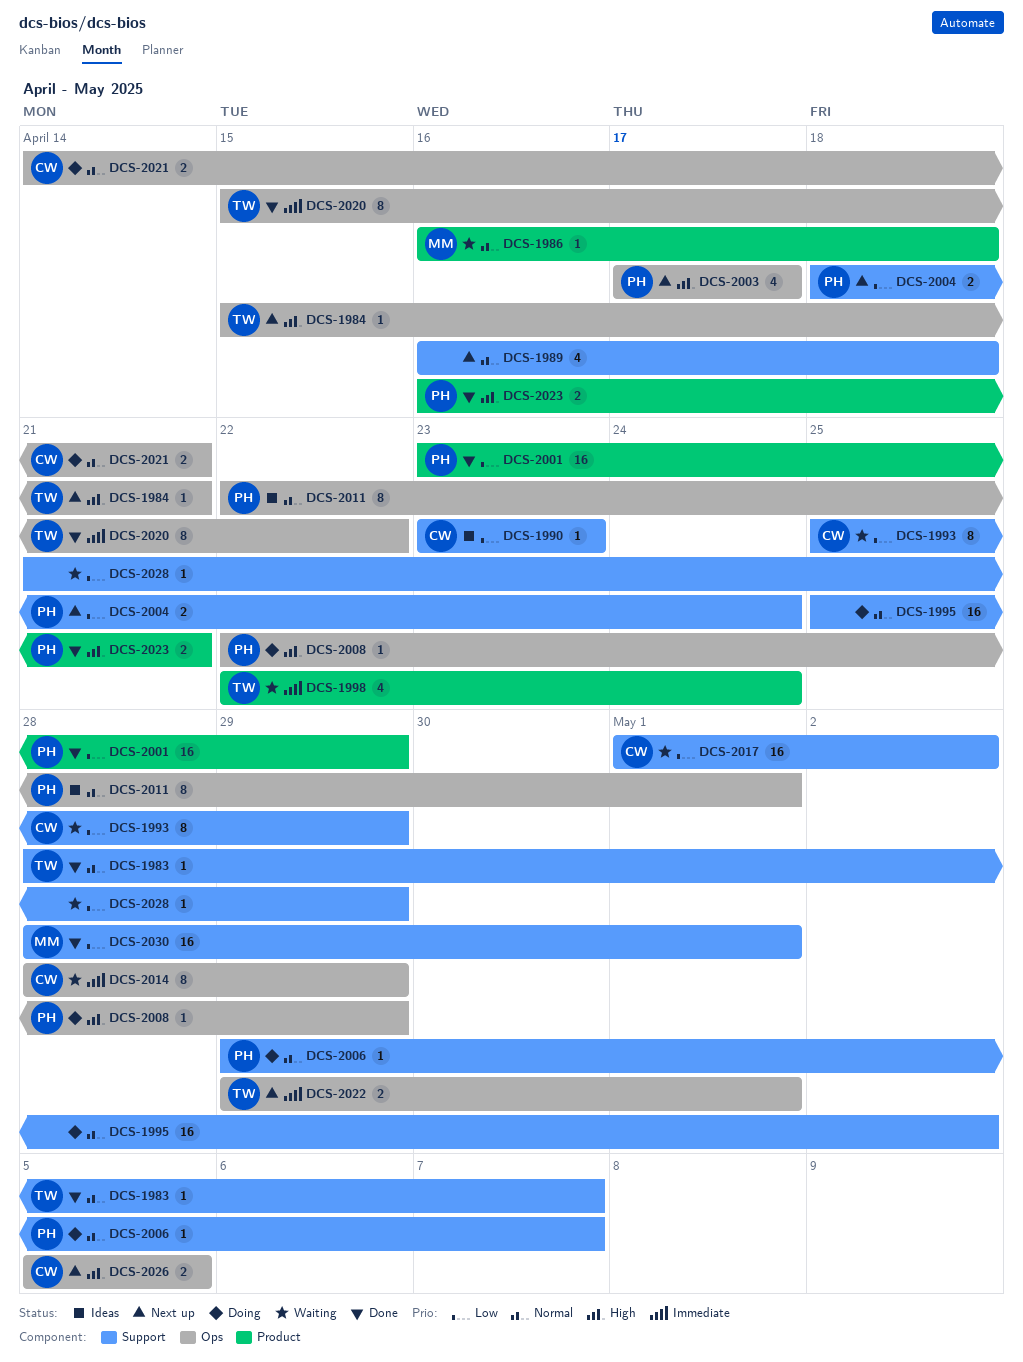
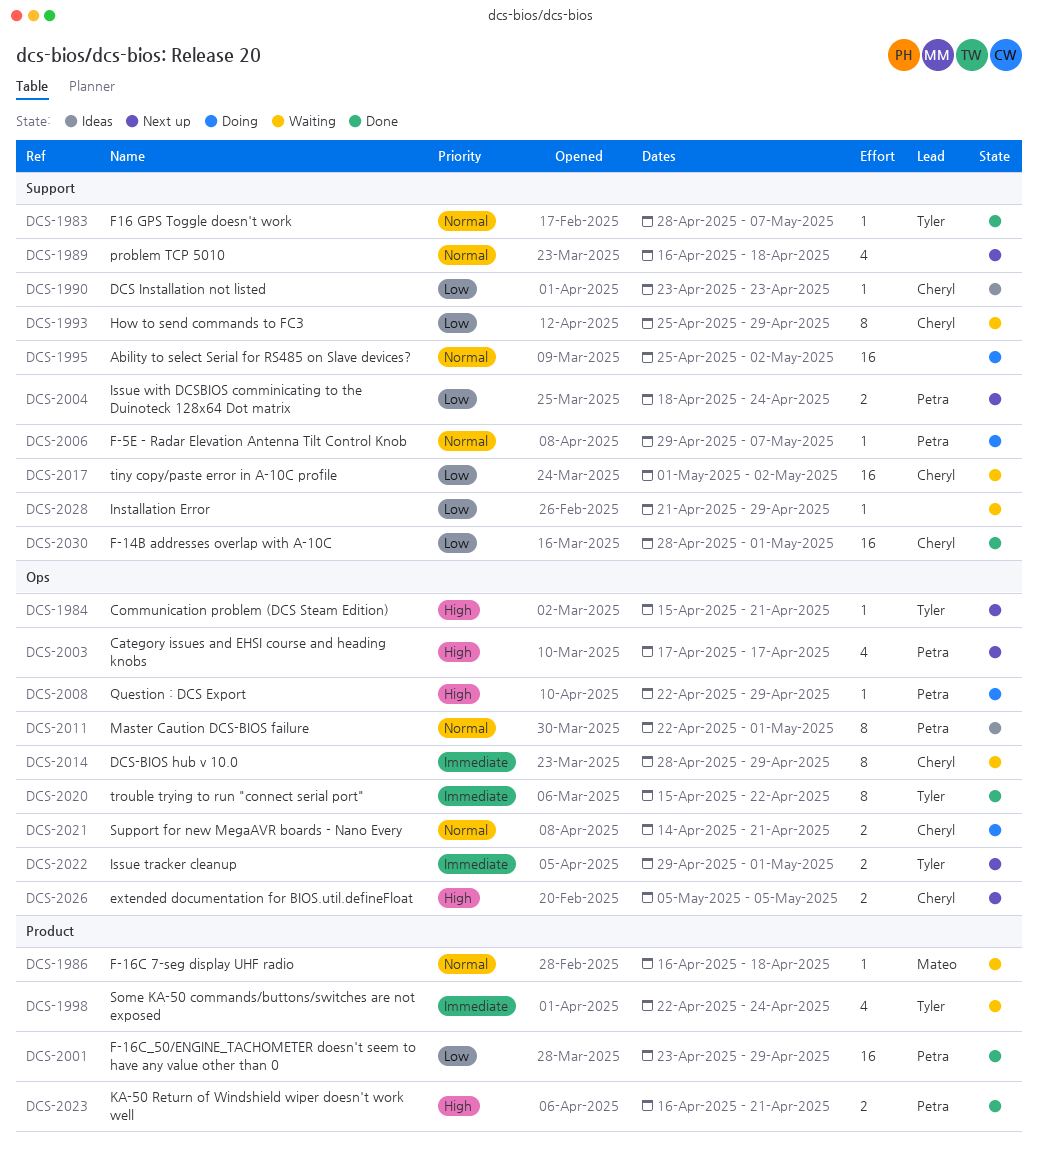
DCS-2030, owner: Mateo -> Cheryl

